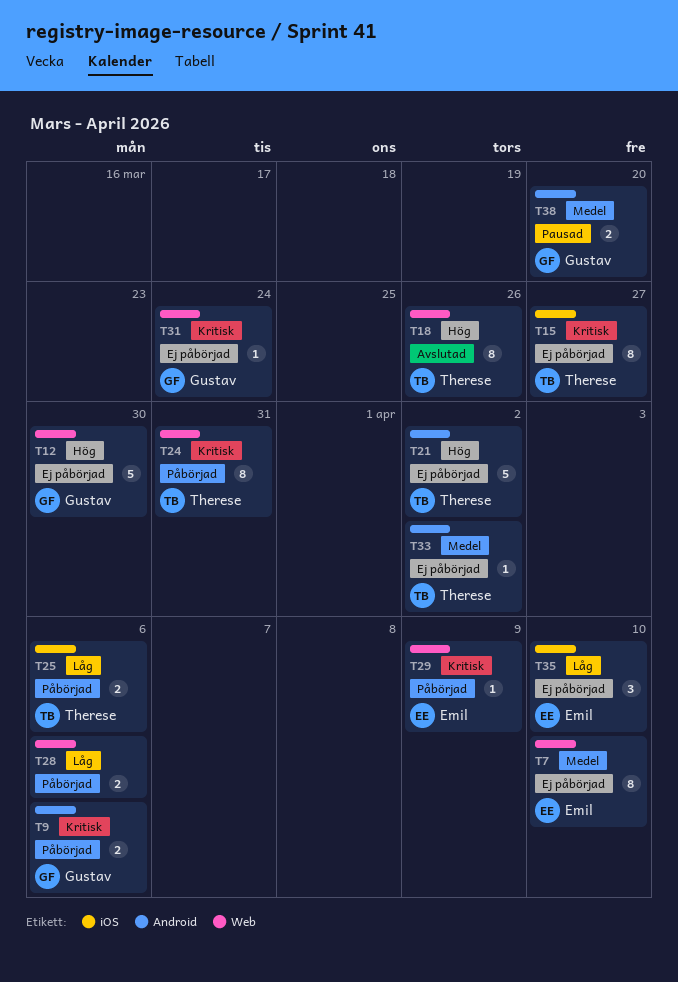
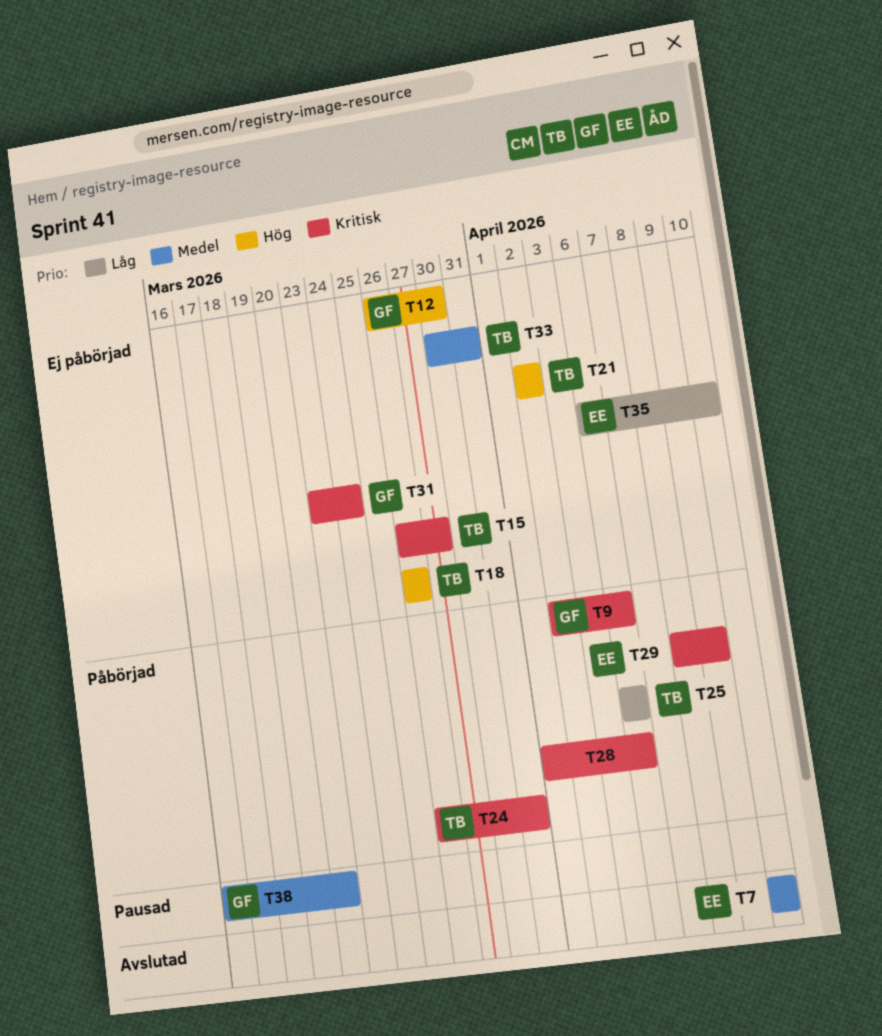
T7, status: Ej påbörjad -> Avslutad
T18, status: Avslutad -> Ej påbörjad
T28, priority: Låg -> Kritisk
T33, due: Apr 2 -> Mar 31

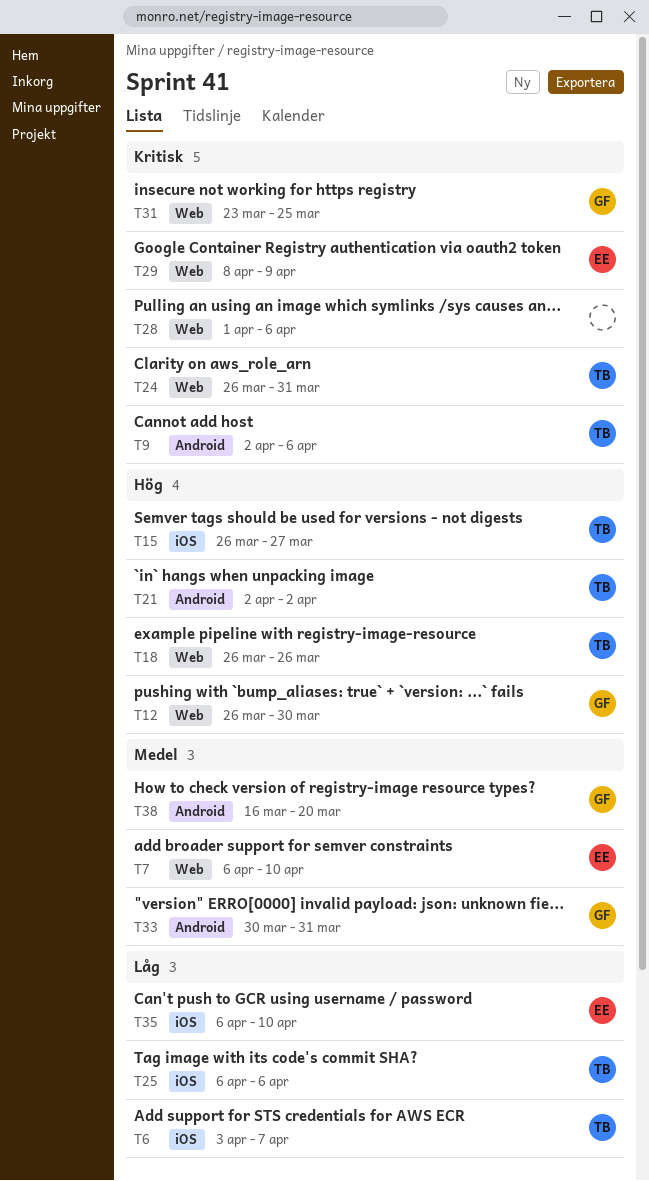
T6: none -> present
T7, start: Apr 10 -> Apr 6
T9, owner: GF -> TB
T15, priority: Kritisk -> Hög
T31, due: Mar 24 -> Mar 25
T33, owner: TB -> GF

